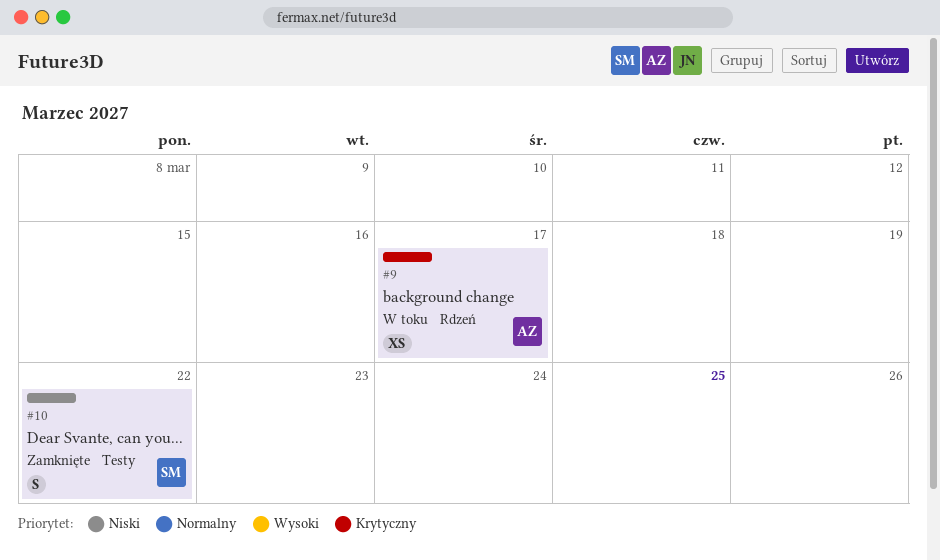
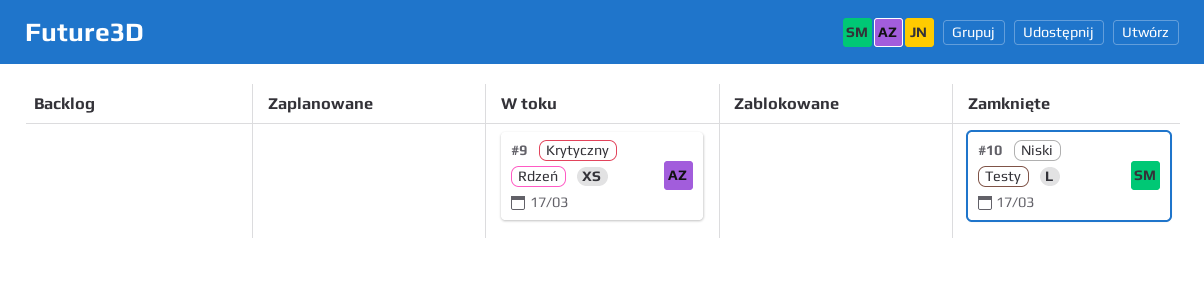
#10, estimate: S -> L
#10, due: Mar 22 -> Mar 17

